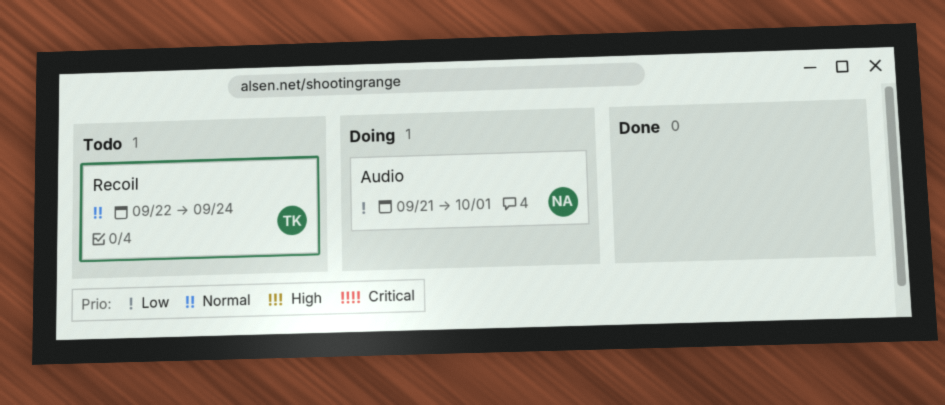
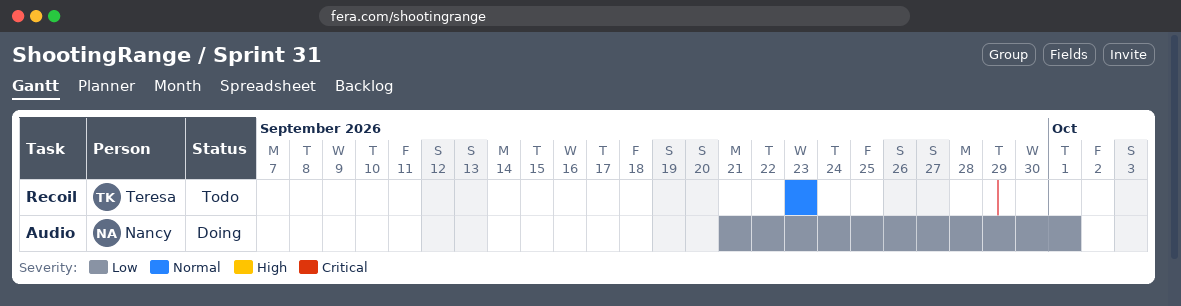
Recoil, start: Sep 22 -> Sep 23
Recoil, due: Sep 24 -> Sep 23

